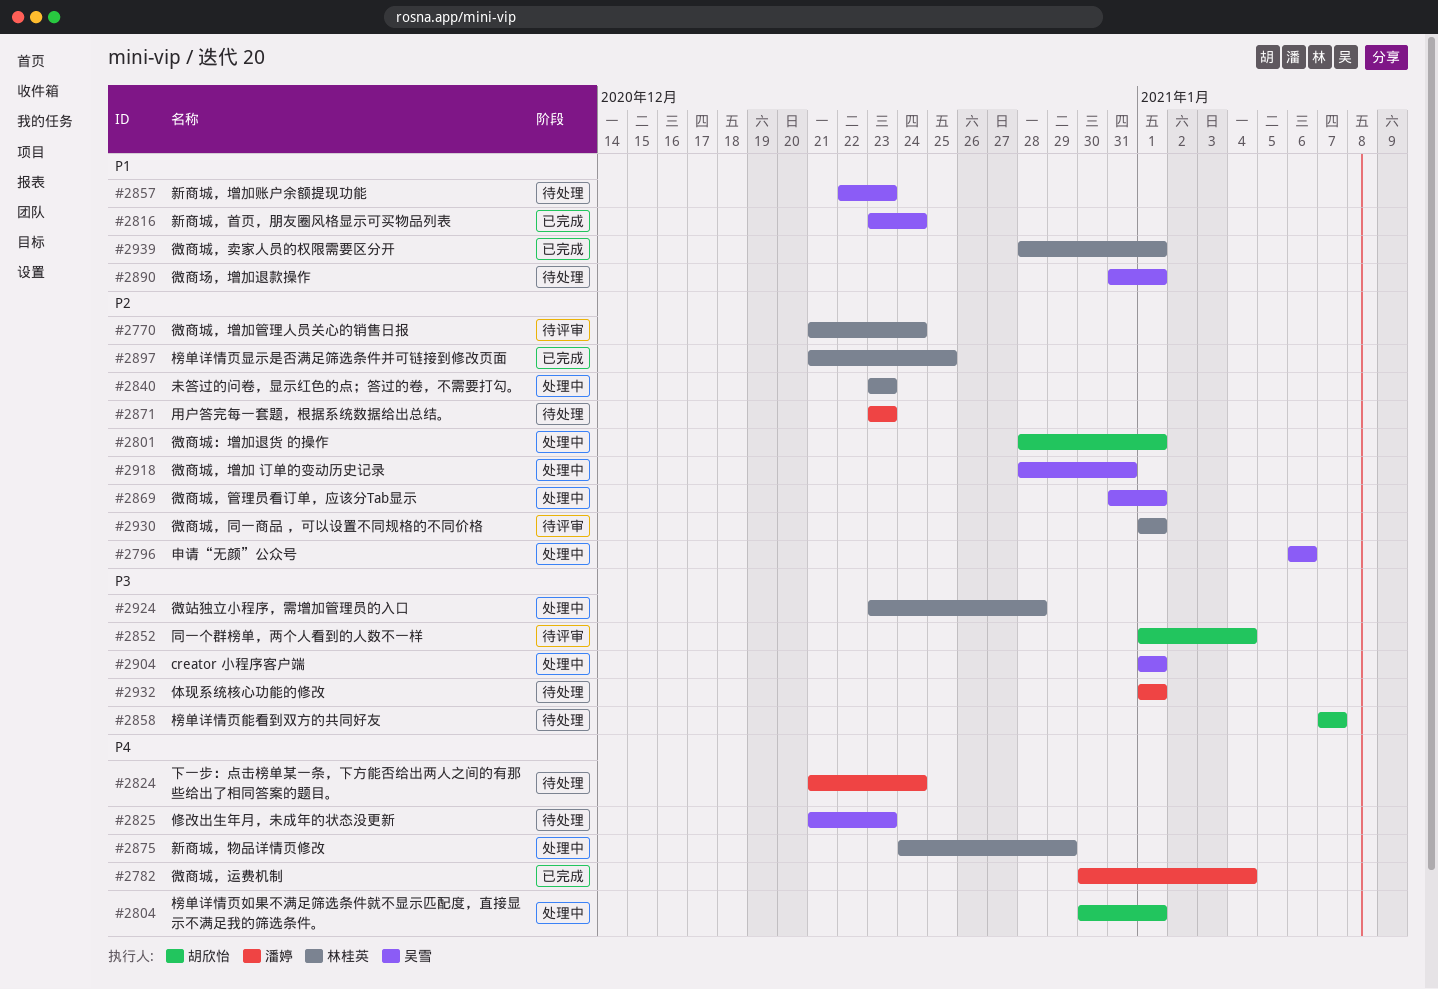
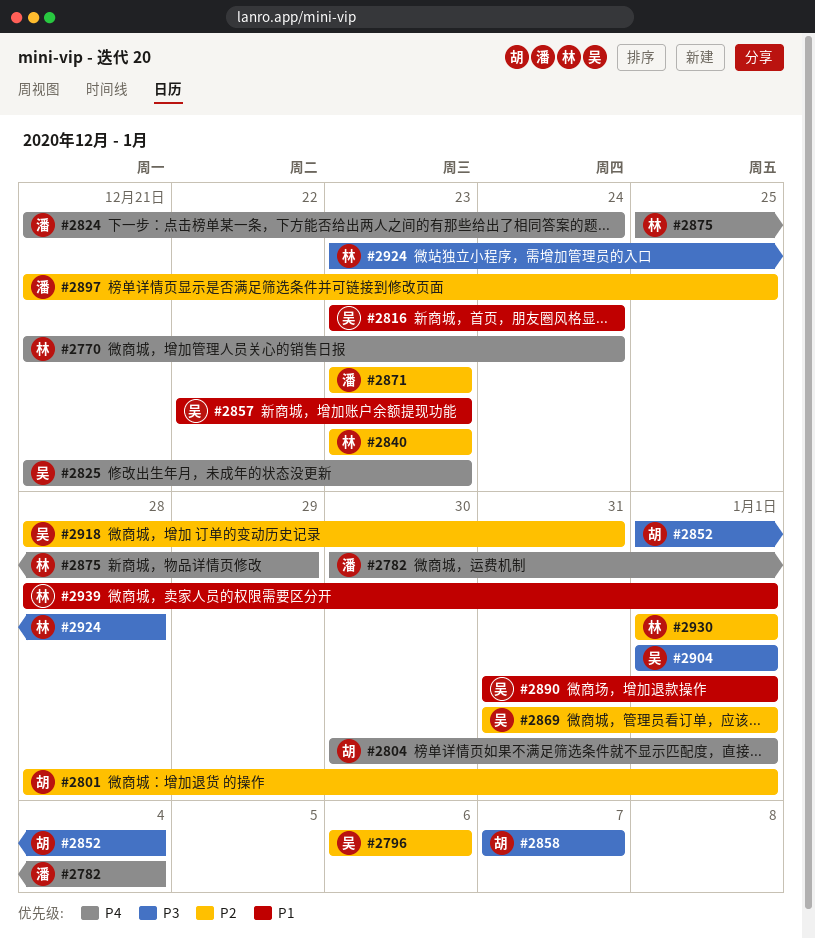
#2770, priority: P2 -> P4
#2875, start: Dec 24 -> Dec 25
#2897, owner: 林桂英 -> 潘婷
#2932: present -> none

